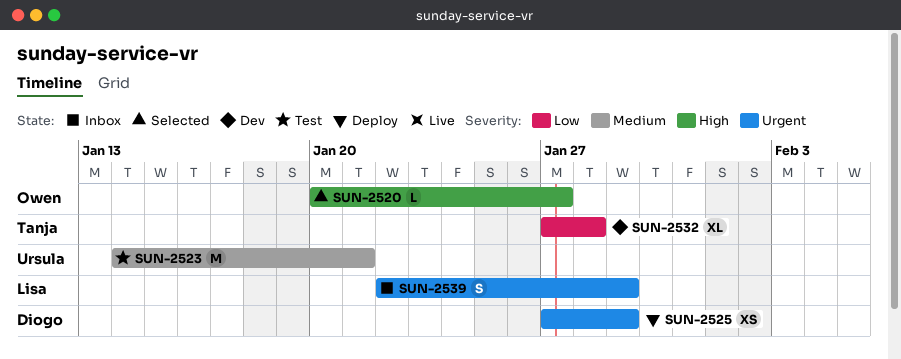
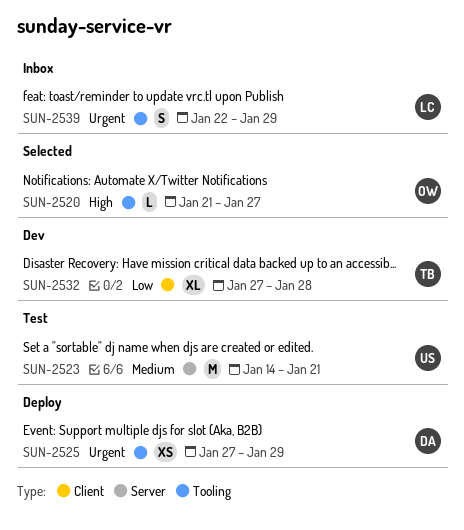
SUN-2520, start: Jan 20 -> Jan 21

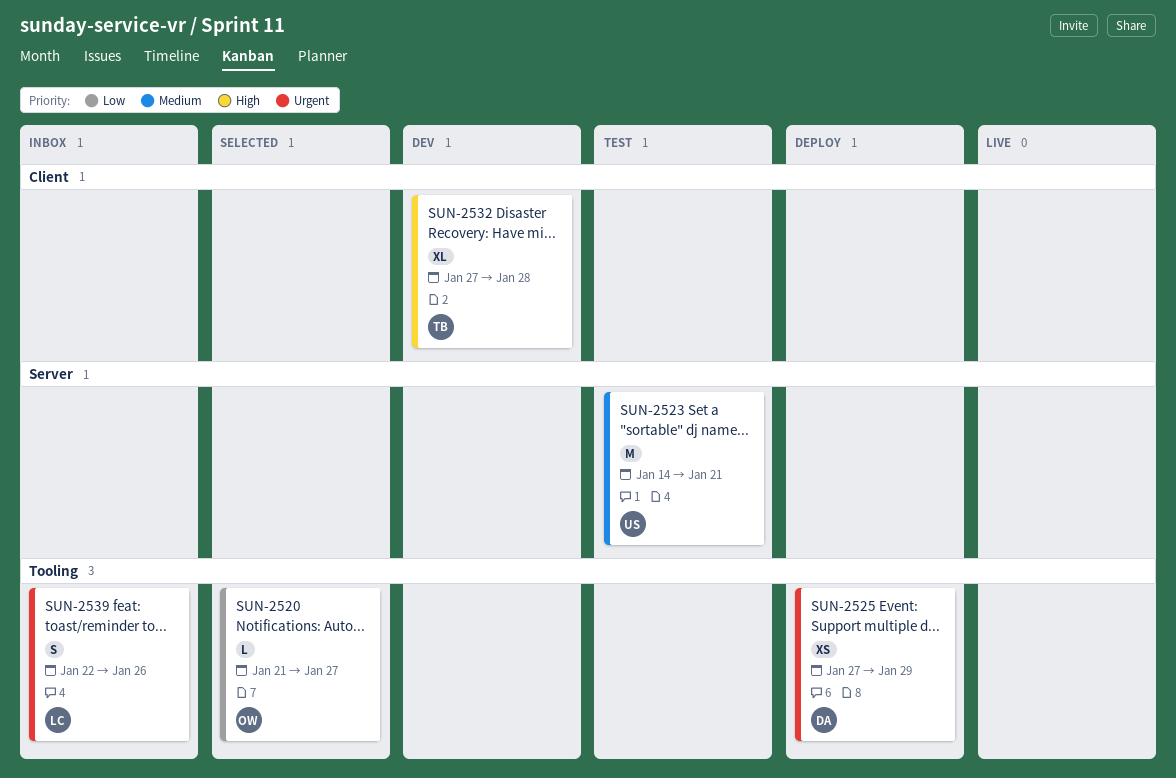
SUN-2520, priority: High -> Low
SUN-2532, priority: Low -> High
SUN-2539, due: Jan 29 -> Jan 26

